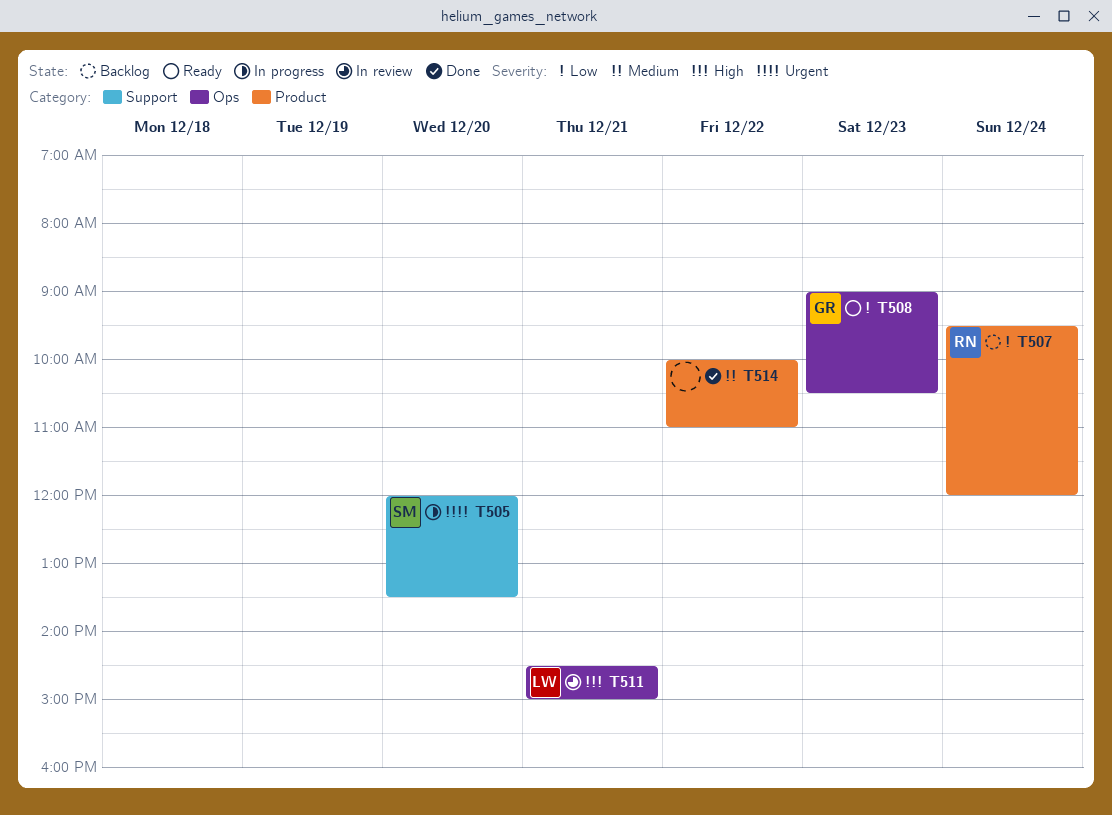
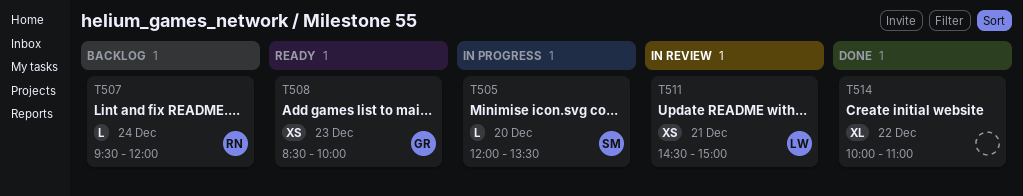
T508, begins: 09:00 -> 08:30
T508, ends: 10:30 -> 10:00

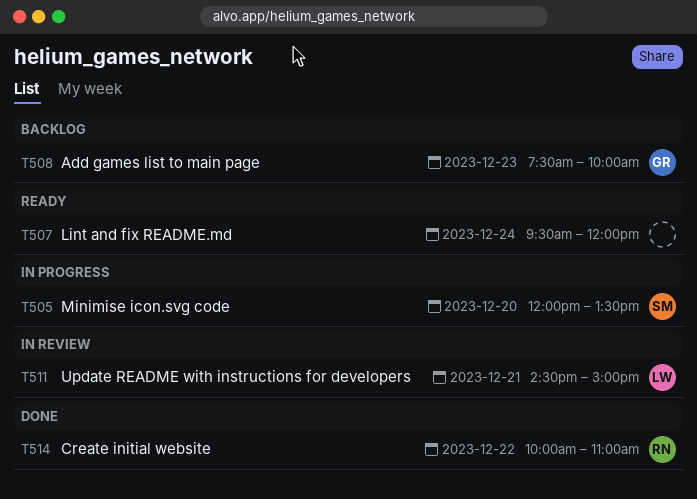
T507, status: Backlog -> Ready
T507, owner: RN -> none
T508, status: Ready -> Backlog
T508, begins: 08:30 -> 07:30
T514, owner: none -> RN

